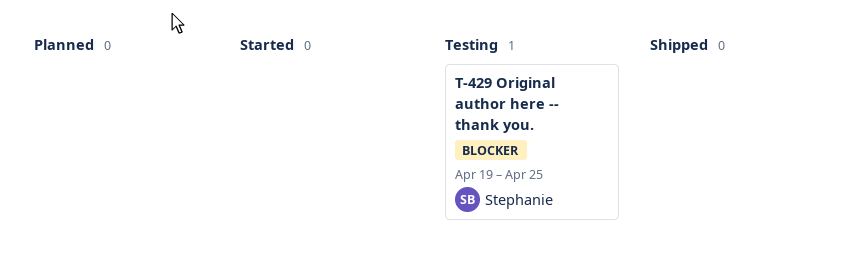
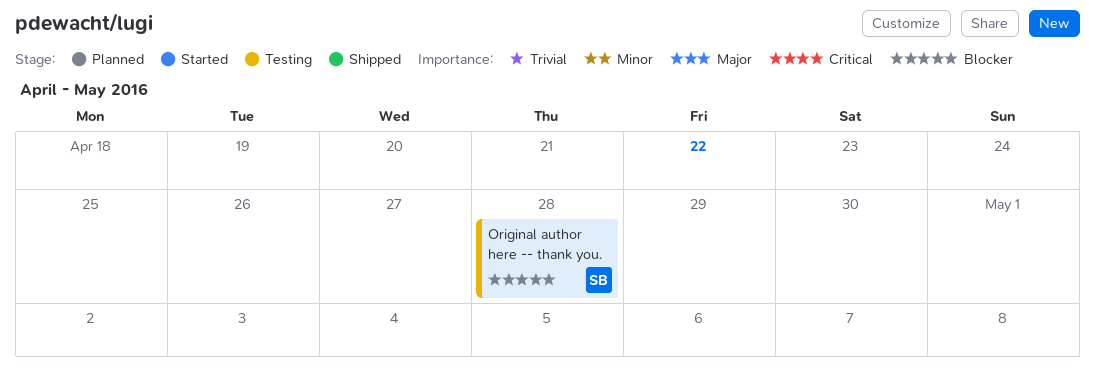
Original author here -- thank you., due: Apr 25 -> Apr 28

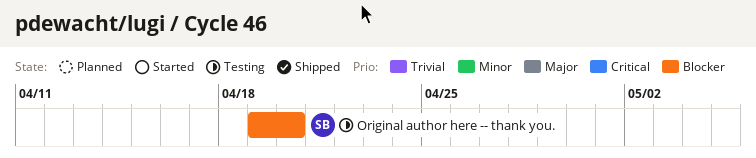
Original author here -- thank you., due: Apr 28 -> Apr 20

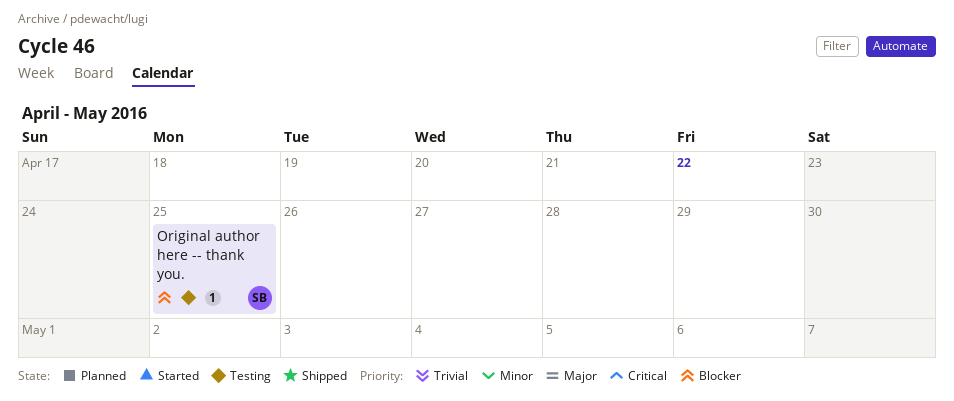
Original author here -- thank you., due: Apr 20 -> Apr 25

